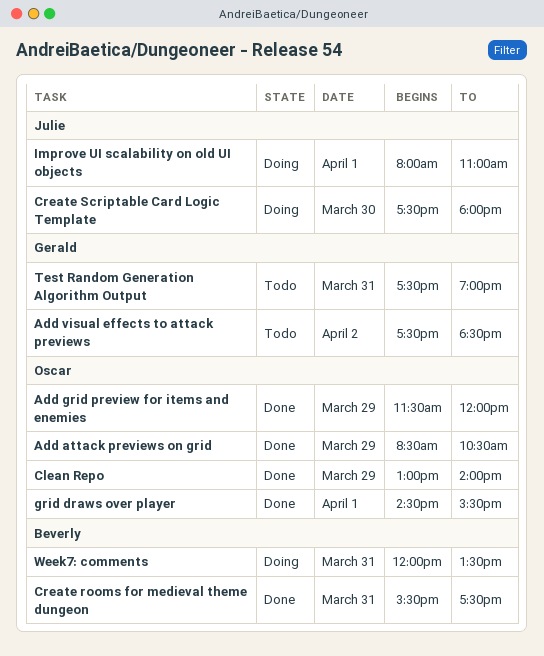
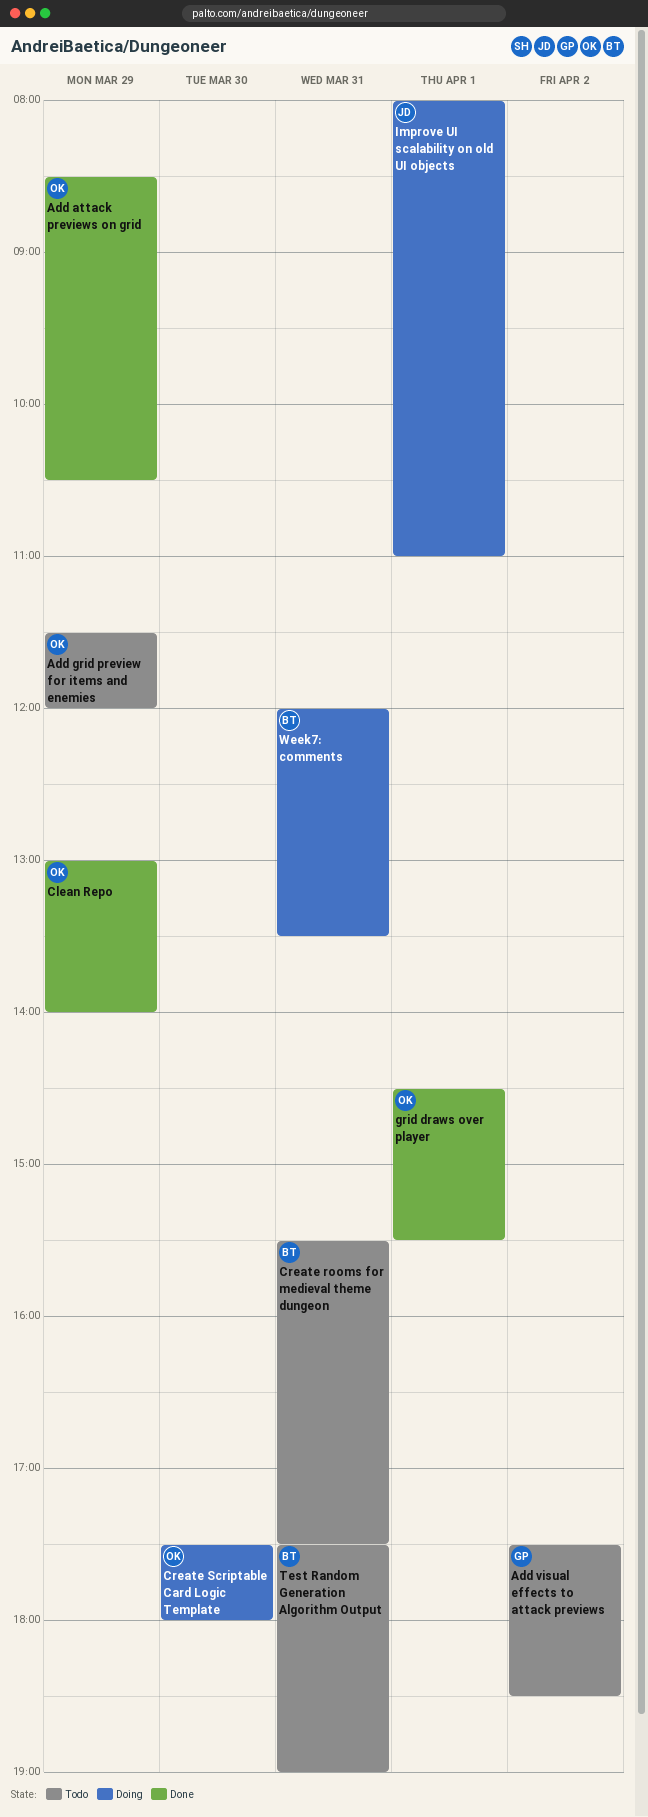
Add grid preview for items and enemies, status: Done -> Todo
Create rooms for medieval theme dungeon, status: Done -> Todo
Create Scriptable Card Logic Template, owner: Julie -> Oscar
Test Random Generation Algorithm Output, owner: Gerald -> Beverly

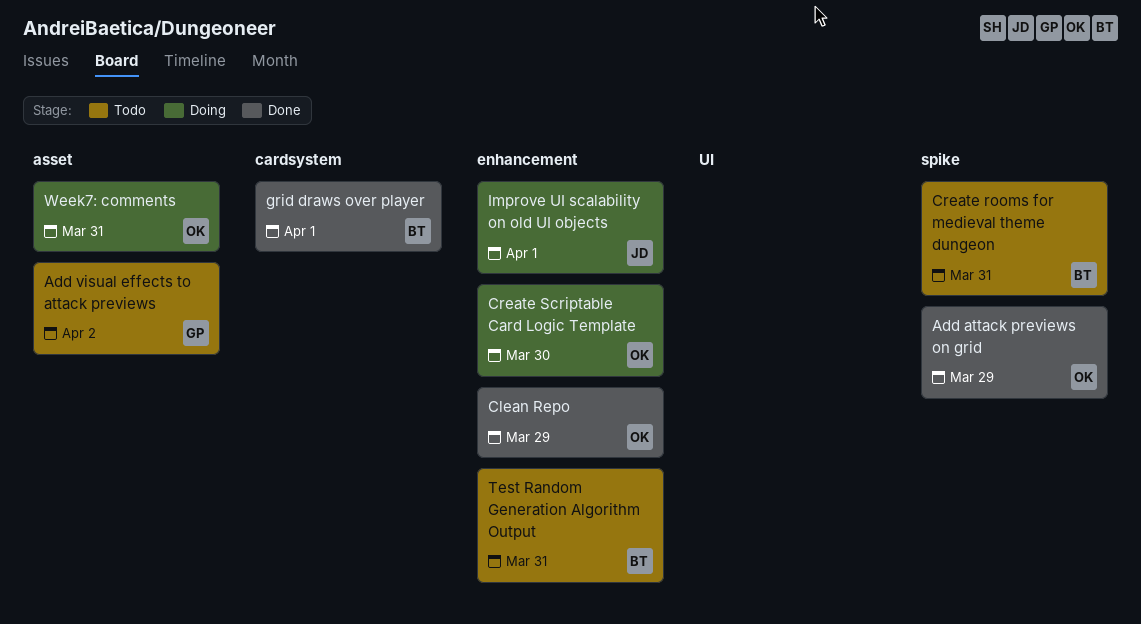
Add grid preview for items and enemies: present -> none
grid draws over player, owner: OK -> BT
Week7: comments, owner: BT -> OK

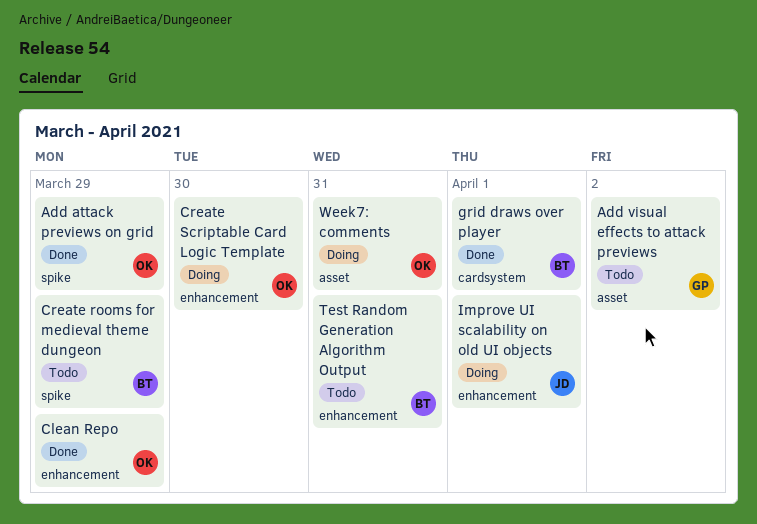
Create rooms for medieval theme dungeon, day: Mar 31 -> Mar 29

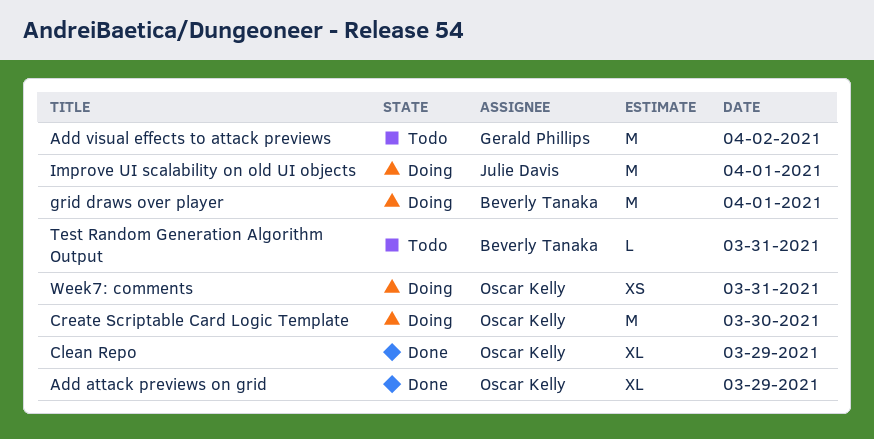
Create rooms for medieval theme dungeon: present -> none
grid draws over player, status: Done -> Doing

